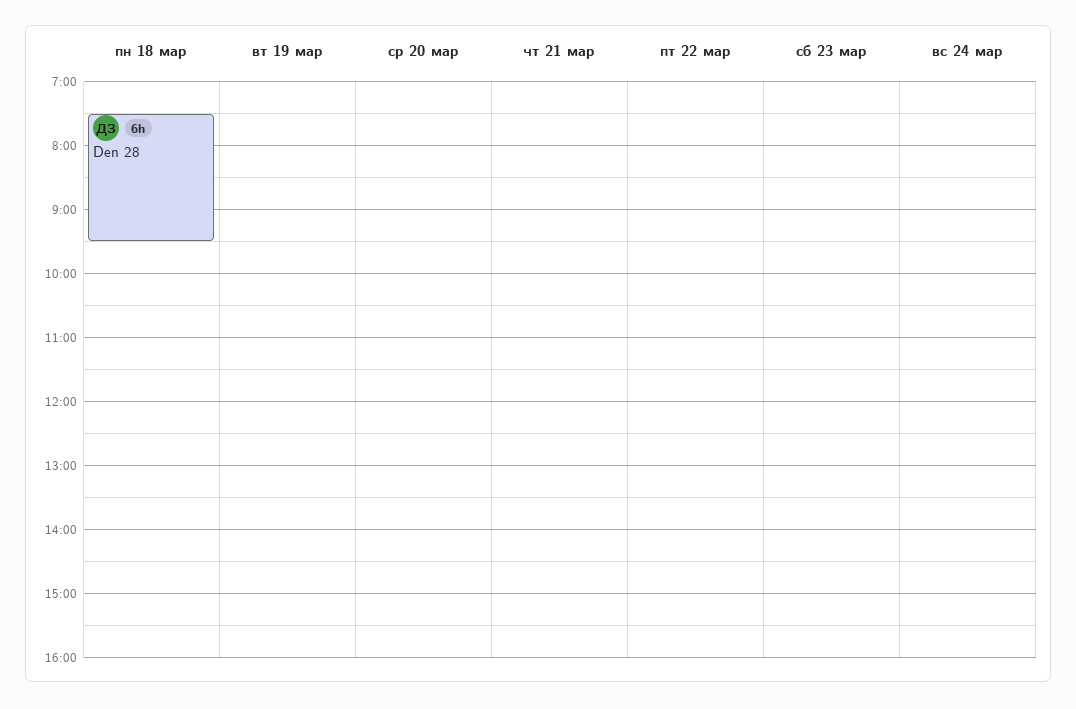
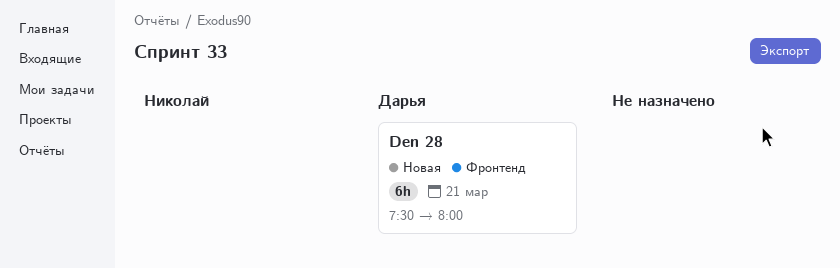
Den 28, day: Mar 18 -> Mar 21
Den 28, ends: 09:30 -> 08:00

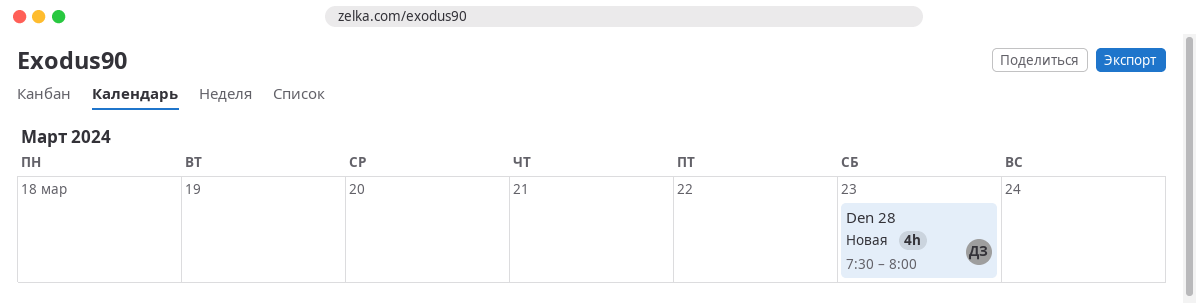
Den 28, estimate: 6h -> 4h
Den 28, day: Mar 21 -> Mar 23

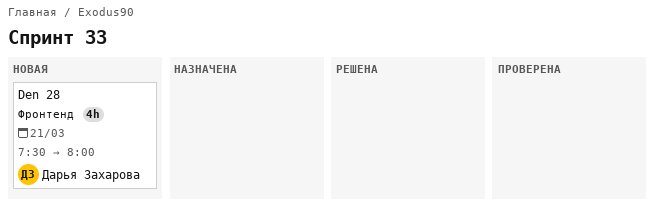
Den 28, day: Mar 23 -> Mar 21

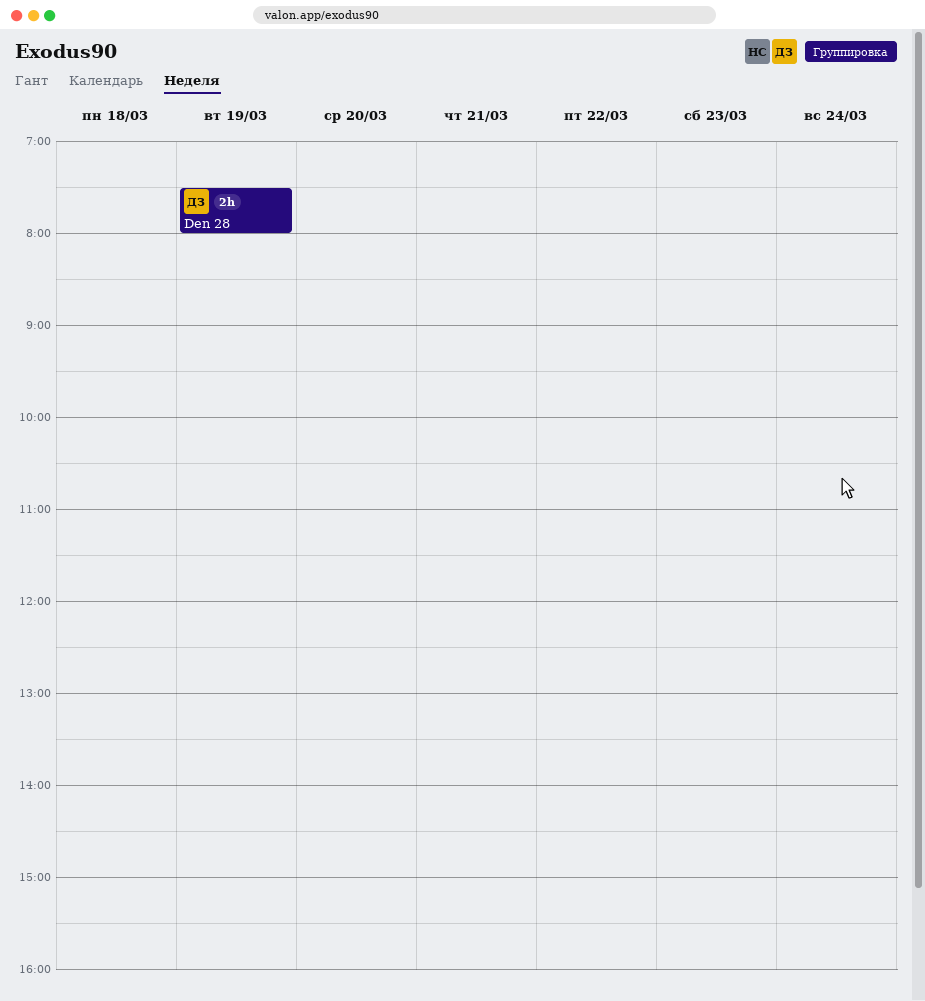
Den 28, estimate: 4h -> 2h
Den 28, day: Mar 21 -> Mar 19

